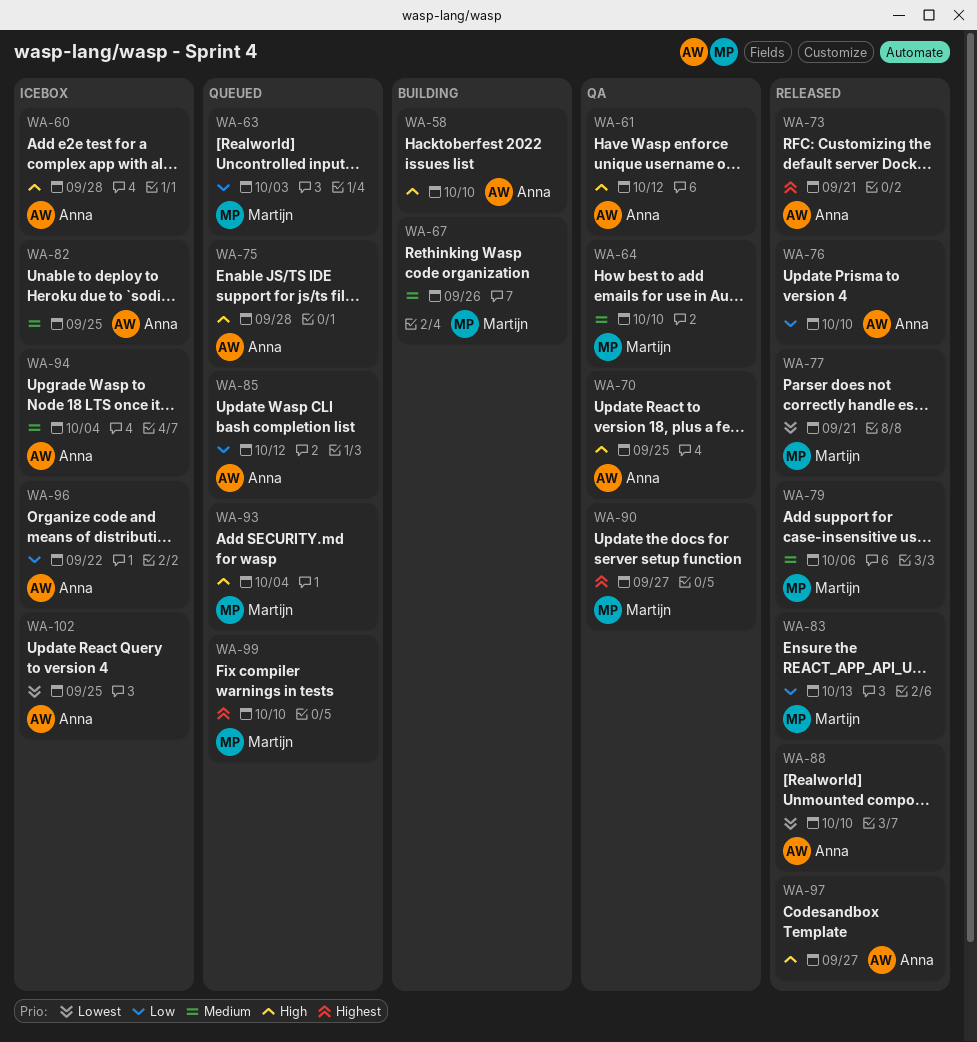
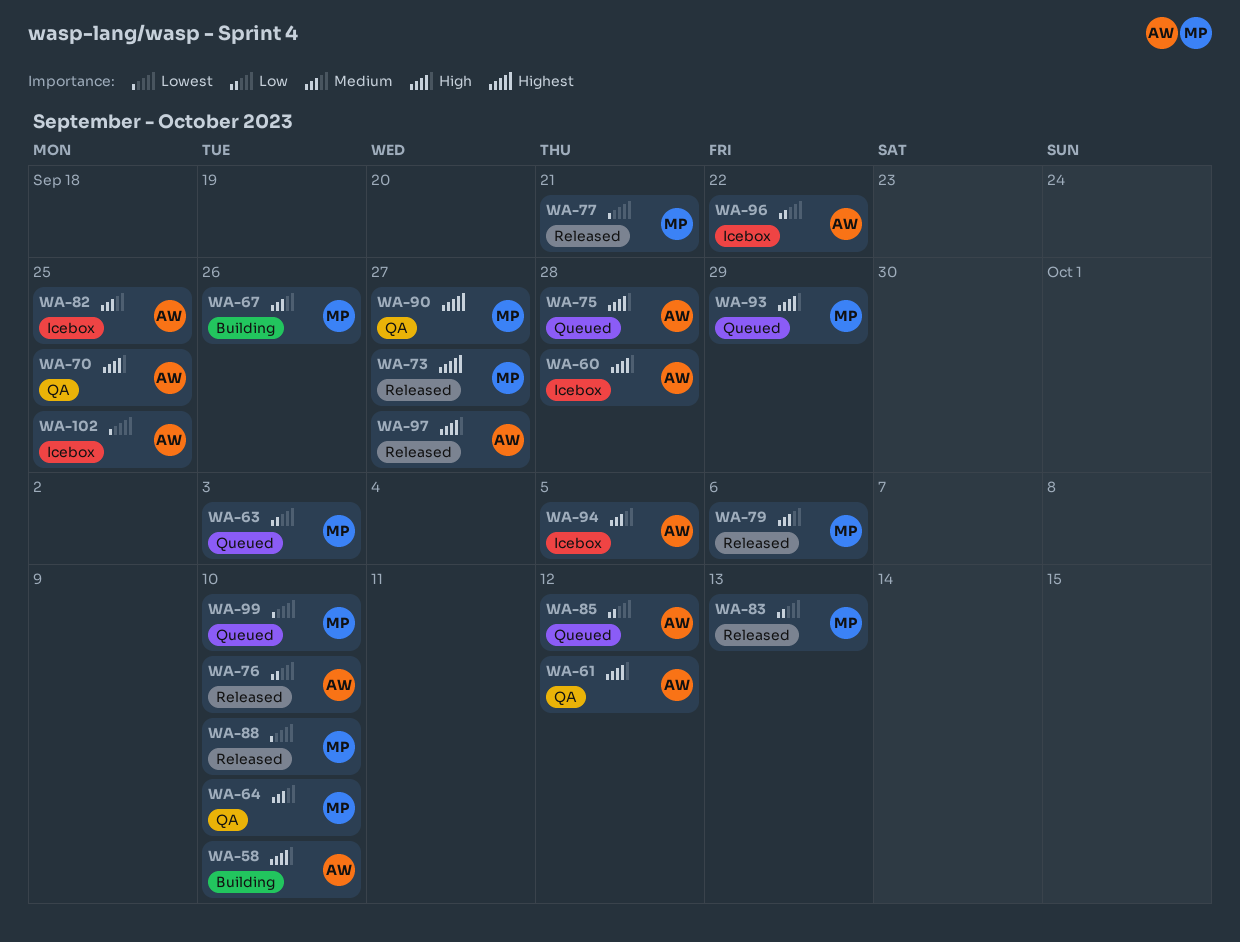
WA-73, owner: Anna -> Martijn
WA-73, due: Sep 21 -> Sep 27
WA-88, owner: Anna -> Martijn
WA-93, due: Oct 4 -> Sep 29
WA-94, due: Oct 4 -> Oct 5
WA-99, priority: Highest -> Lowest

